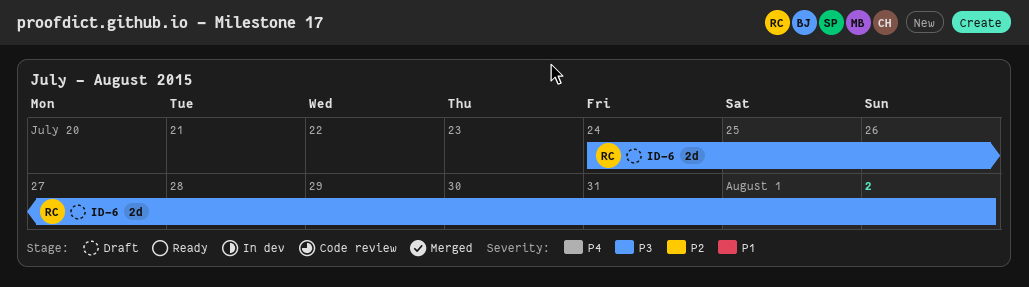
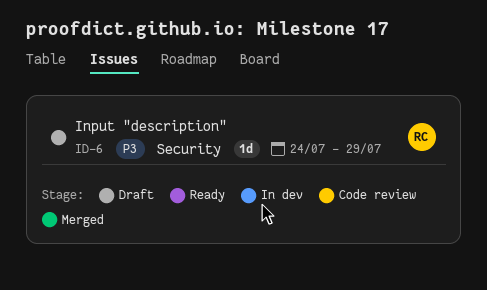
ID-6, estimate: 2d -> 1d
ID-6, due: Aug 2 -> Jul 29

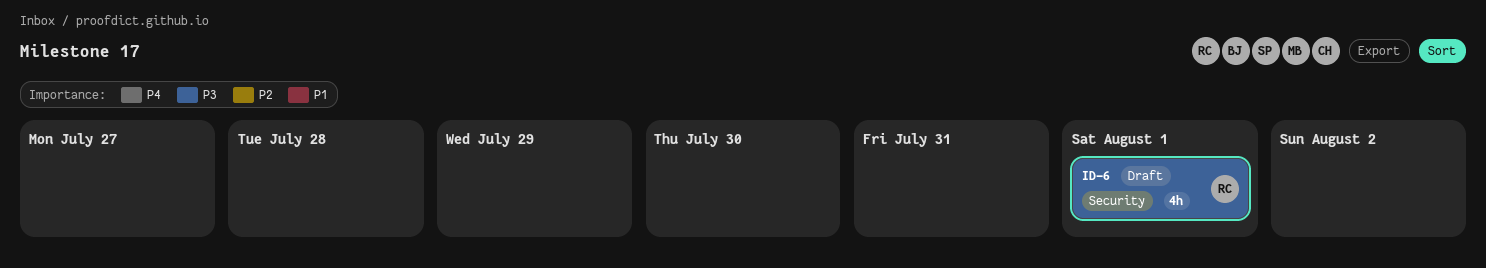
ID-6, estimate: 1d -> 4h
ID-6, due: Jul 29 -> Aug 1

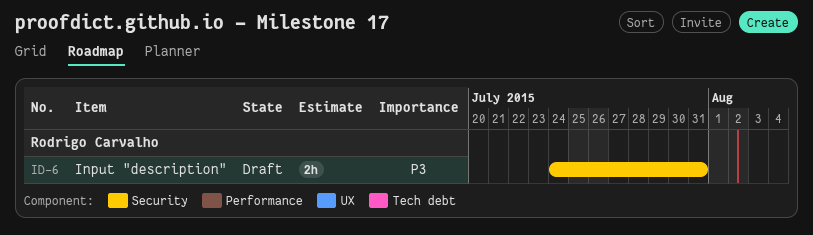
ID-6, estimate: 4h -> 2h
ID-6, due: Aug 1 -> Jul 31

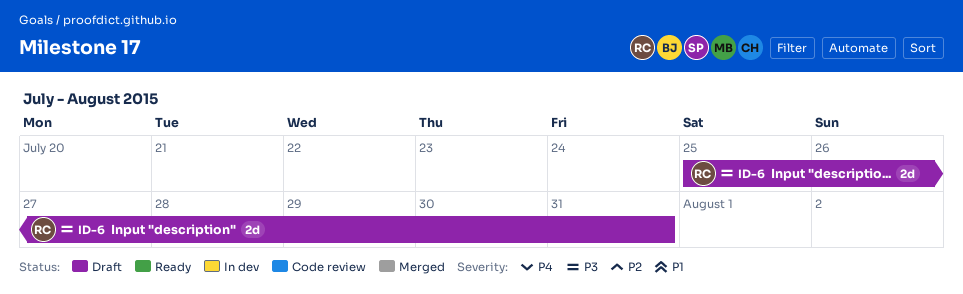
ID-6, estimate: 2h -> 2d
ID-6, start: Jul 24 -> Jul 25

